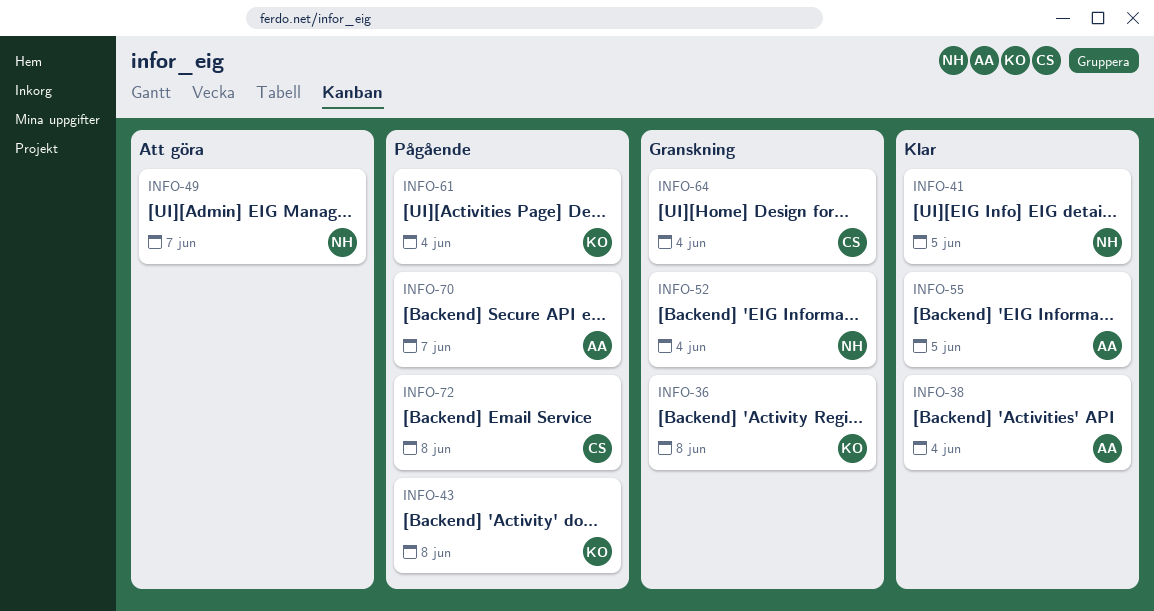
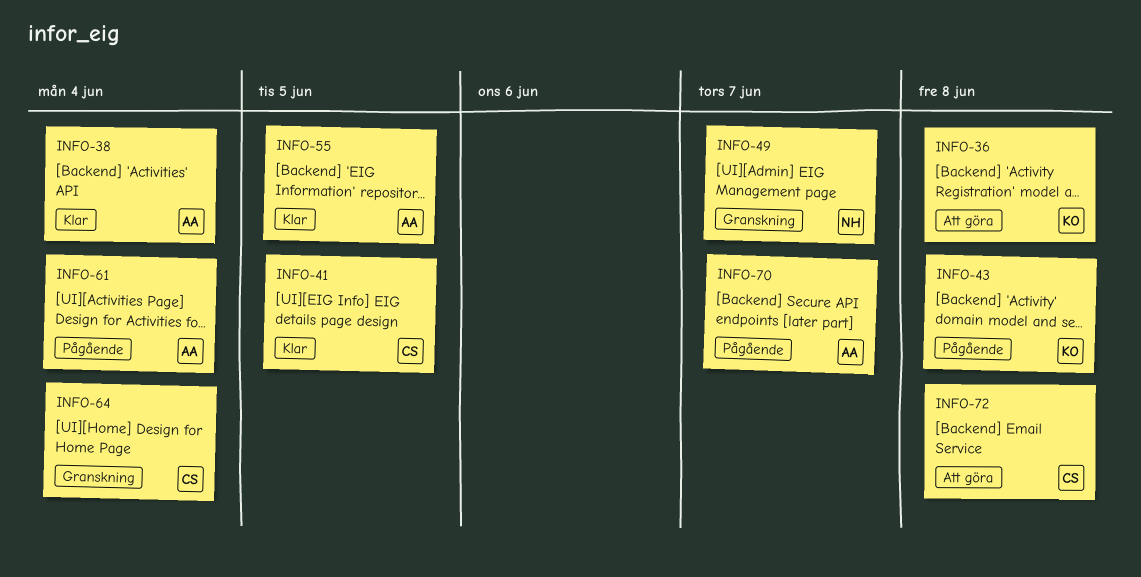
INFO-36, status: Granskning -> Att göra
INFO-41, owner: NH -> CS
INFO-49, status: Att göra -> Granskning
INFO-52: present -> none
INFO-61, owner: KO -> AA
INFO-72, status: Pågående -> Att göra

